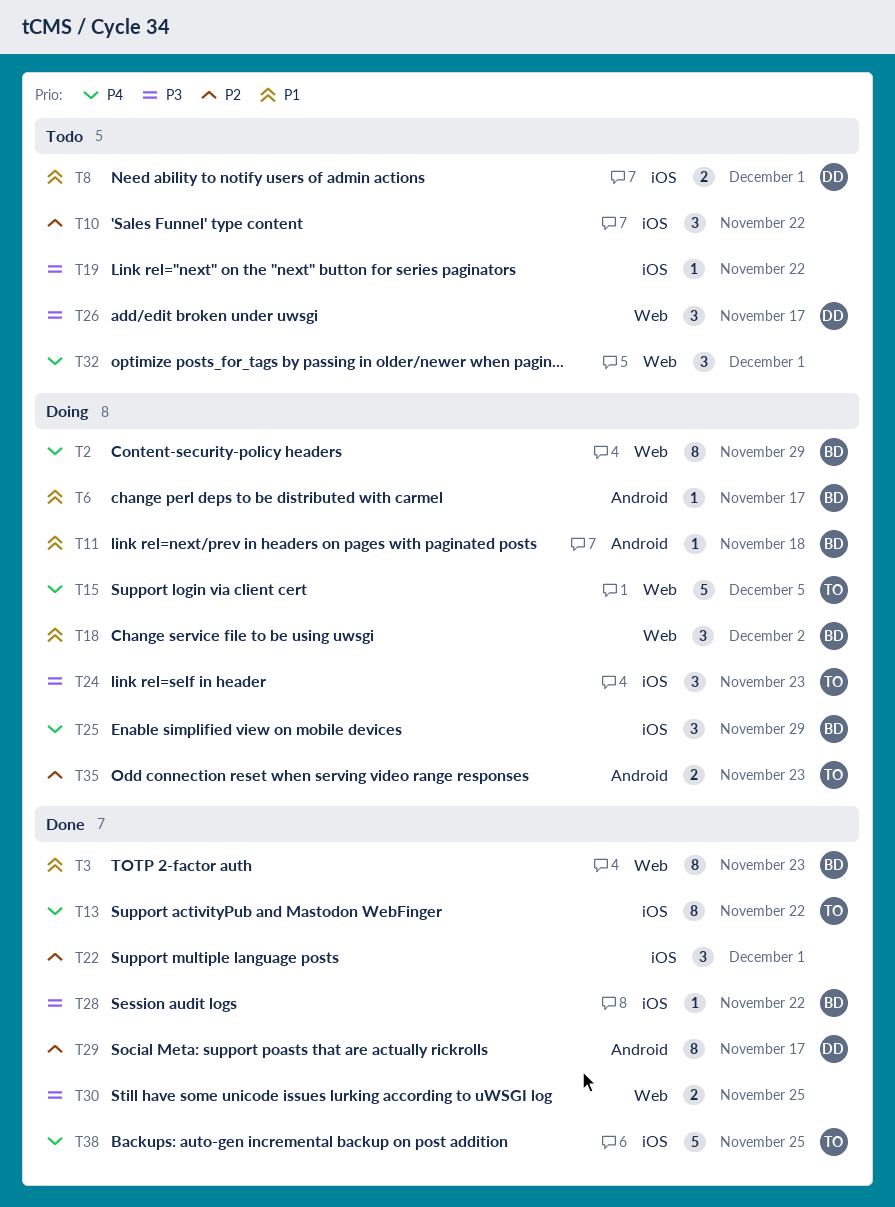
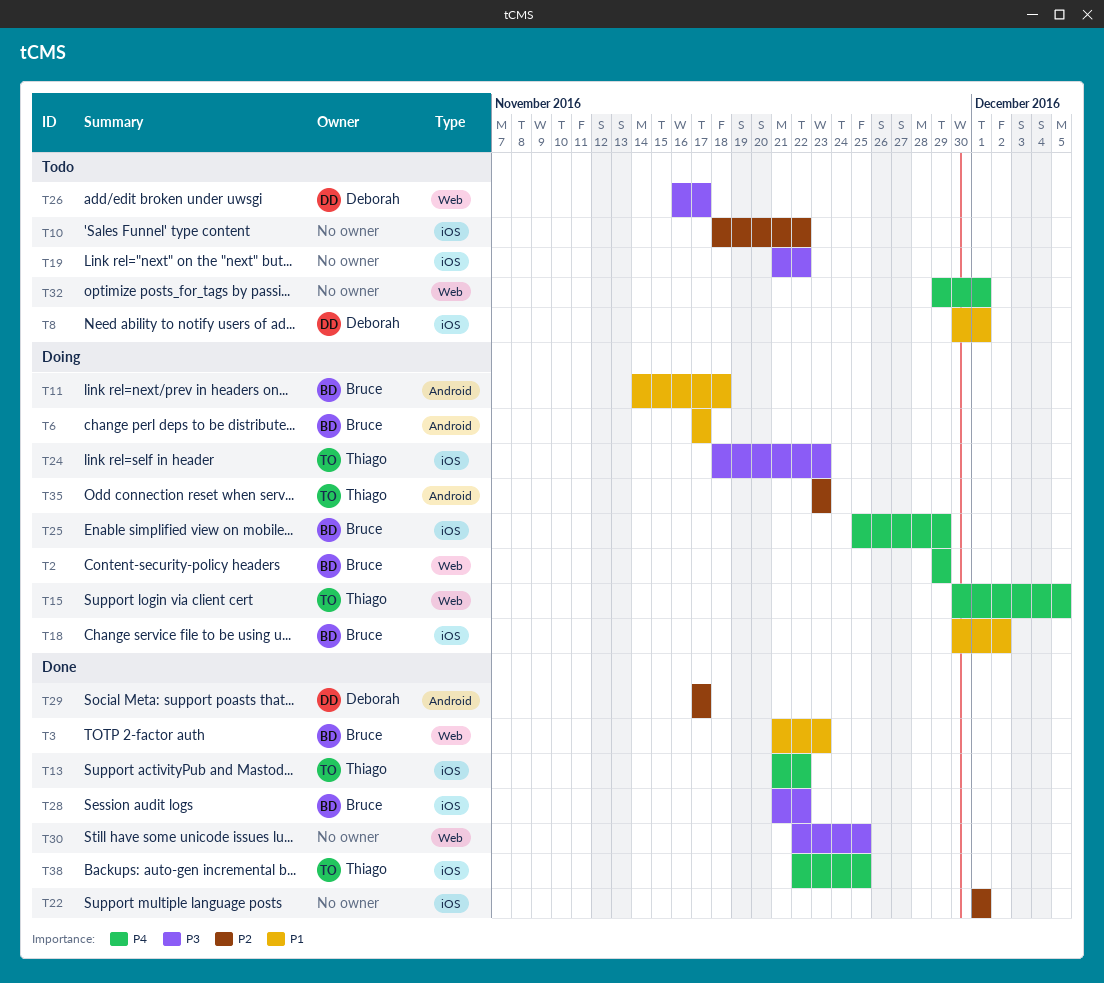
T18, label: Web -> iOS

